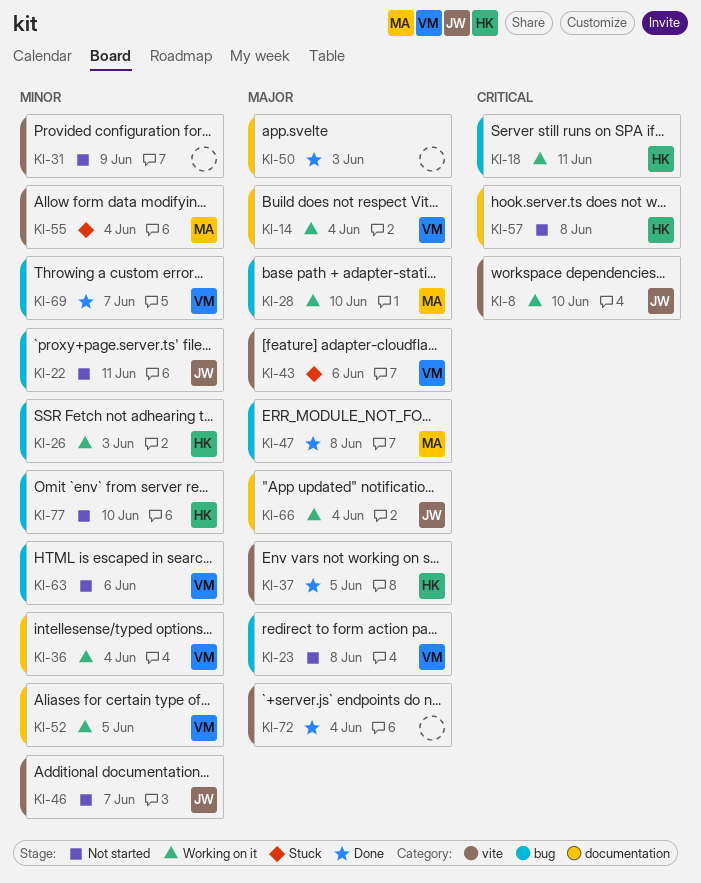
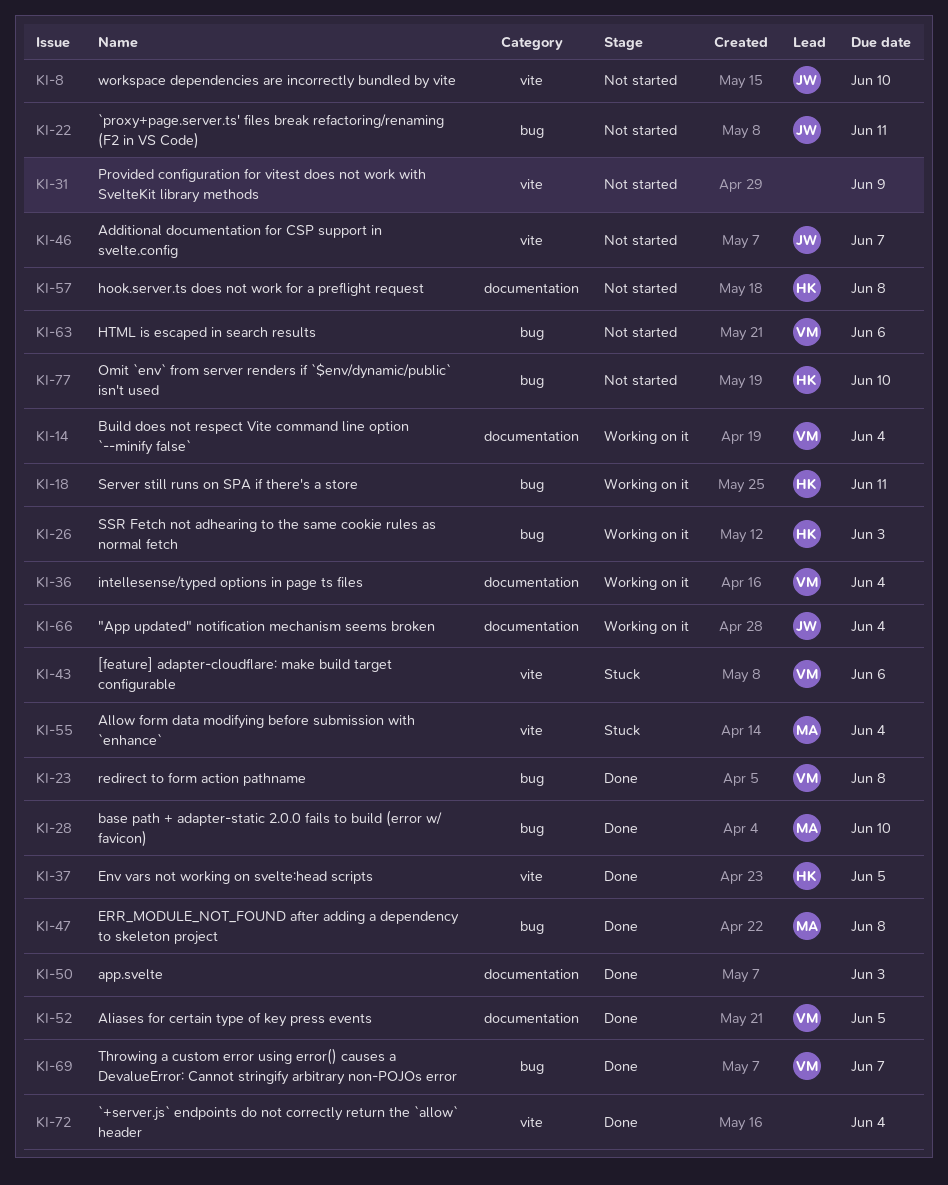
KI-8, status: Working on it -> Not started
KI-23, status: Not started -> Done
KI-28, status: Working on it -> Done
KI-52, status: Working on it -> Done

